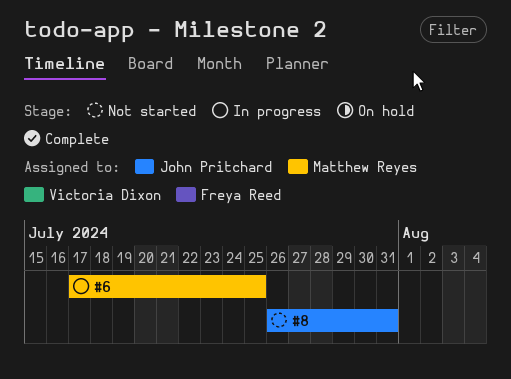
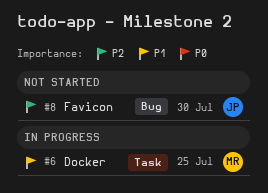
#8, due: Jul 31 -> Jul 30

